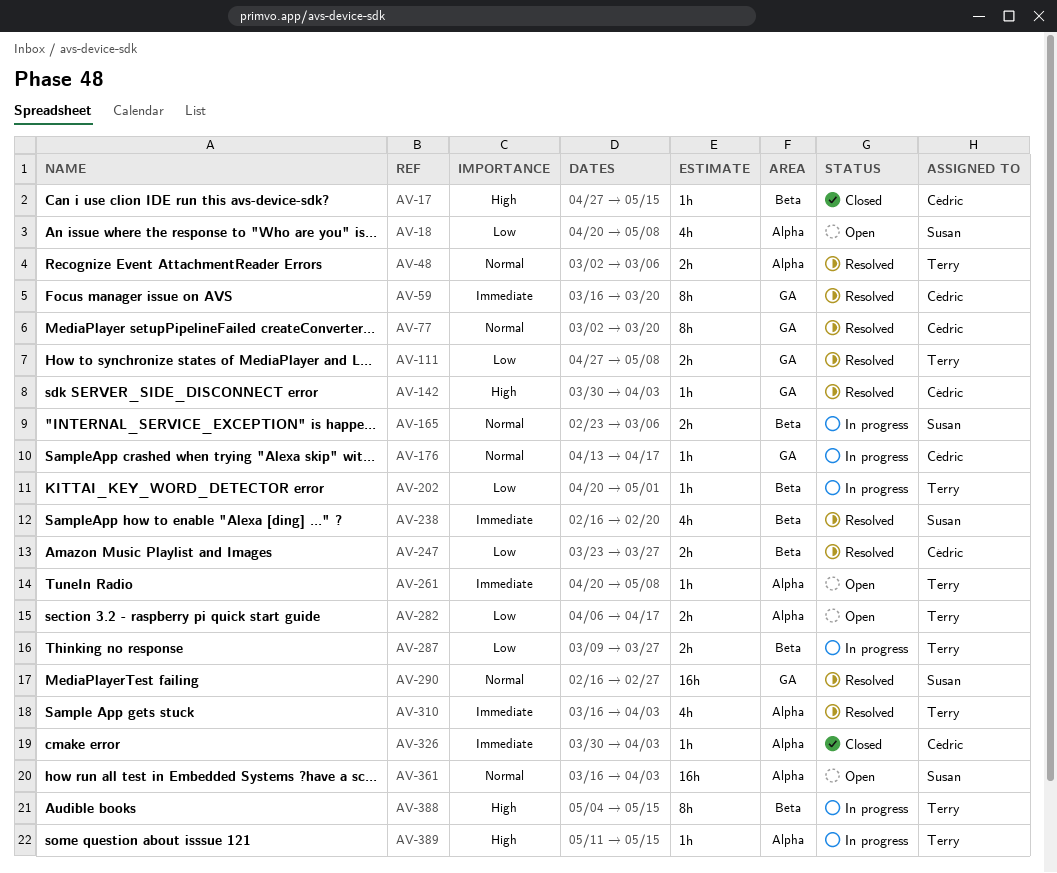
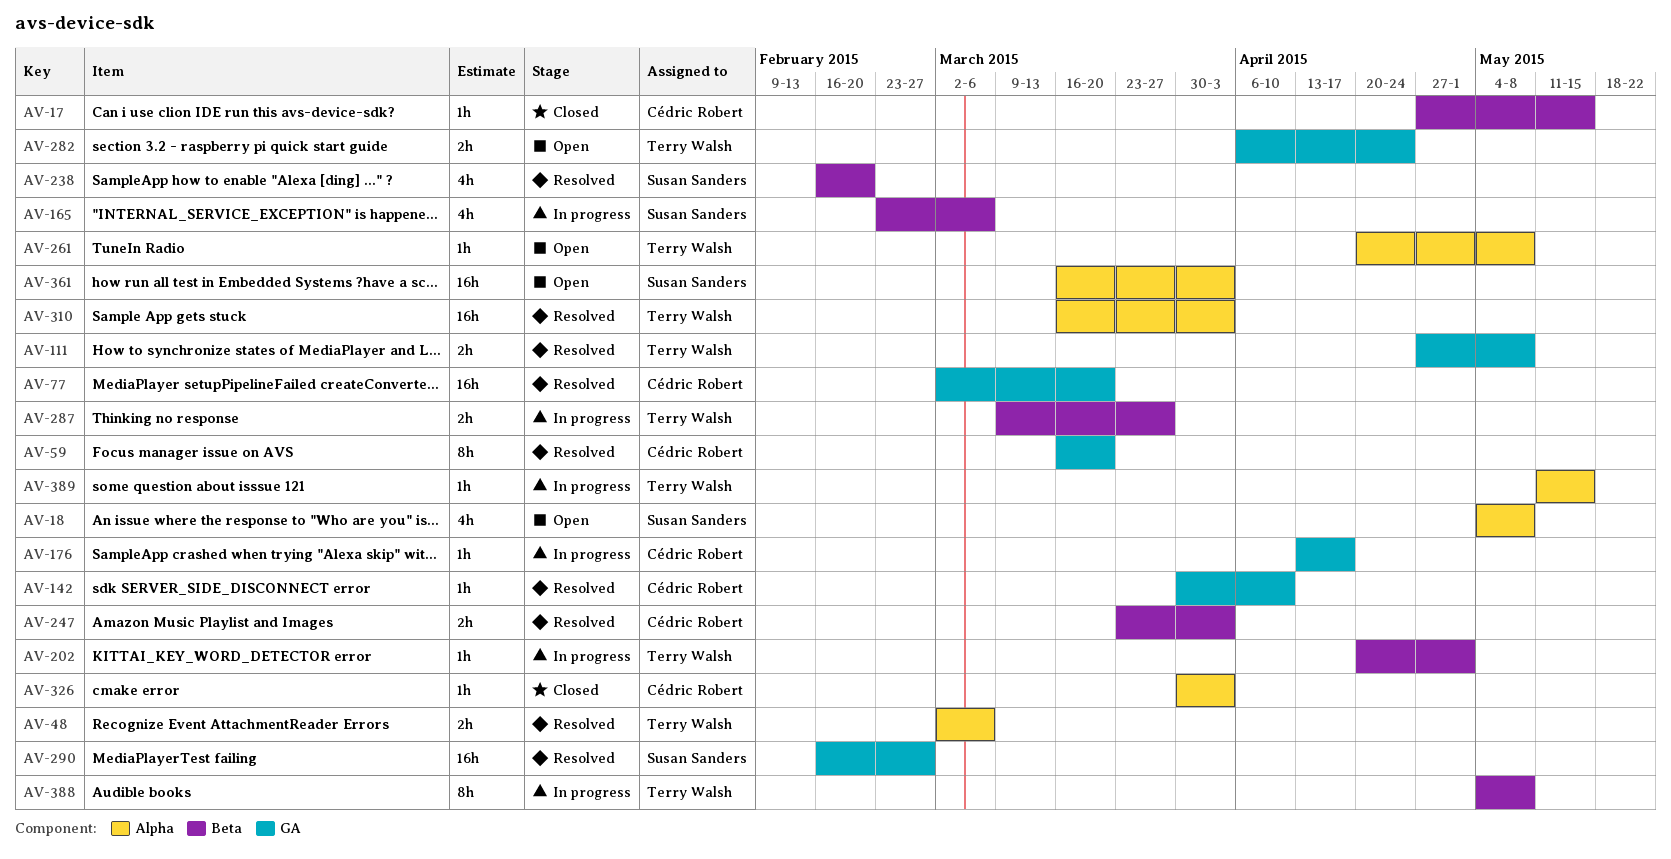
AV-18, start: Apr 20 -> May 4
AV-77, estimate: 8h -> 16h
AV-142, due: Apr 3 -> Apr 10
AV-165, estimate: 2h -> 4h
AV-247, due: Mar 27 -> Apr 3
AV-282, label: Alpha -> GA
AV-282, due: Apr 17 -> Apr 24
AV-310, estimate: 4h -> 16h
AV-388, due: May 15 -> May 8

